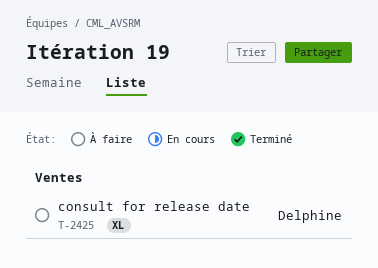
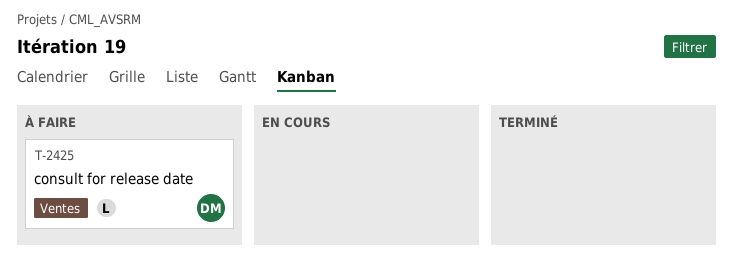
T-2425, estimate: XL -> L

